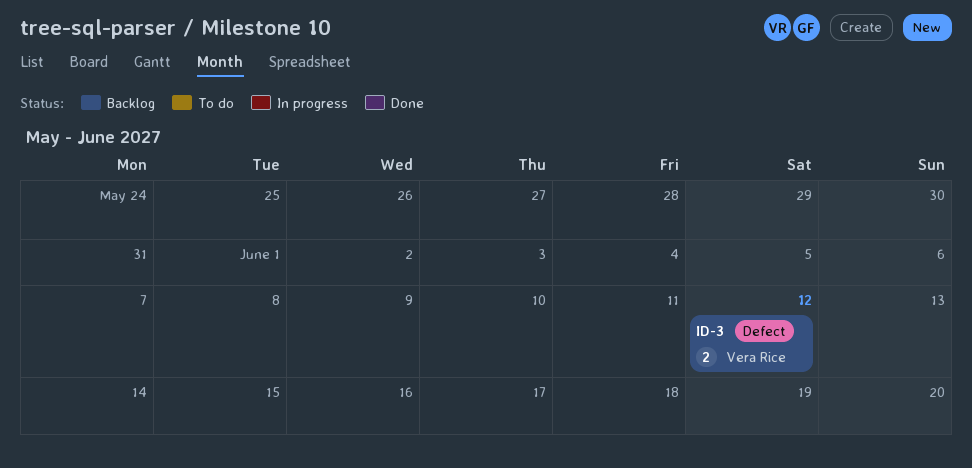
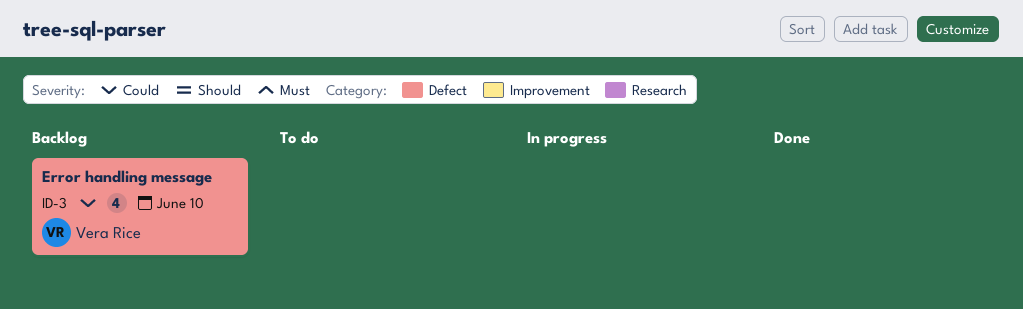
ID-3, estimate: 2 -> 4
ID-3, due: Jun 12 -> Jun 10

